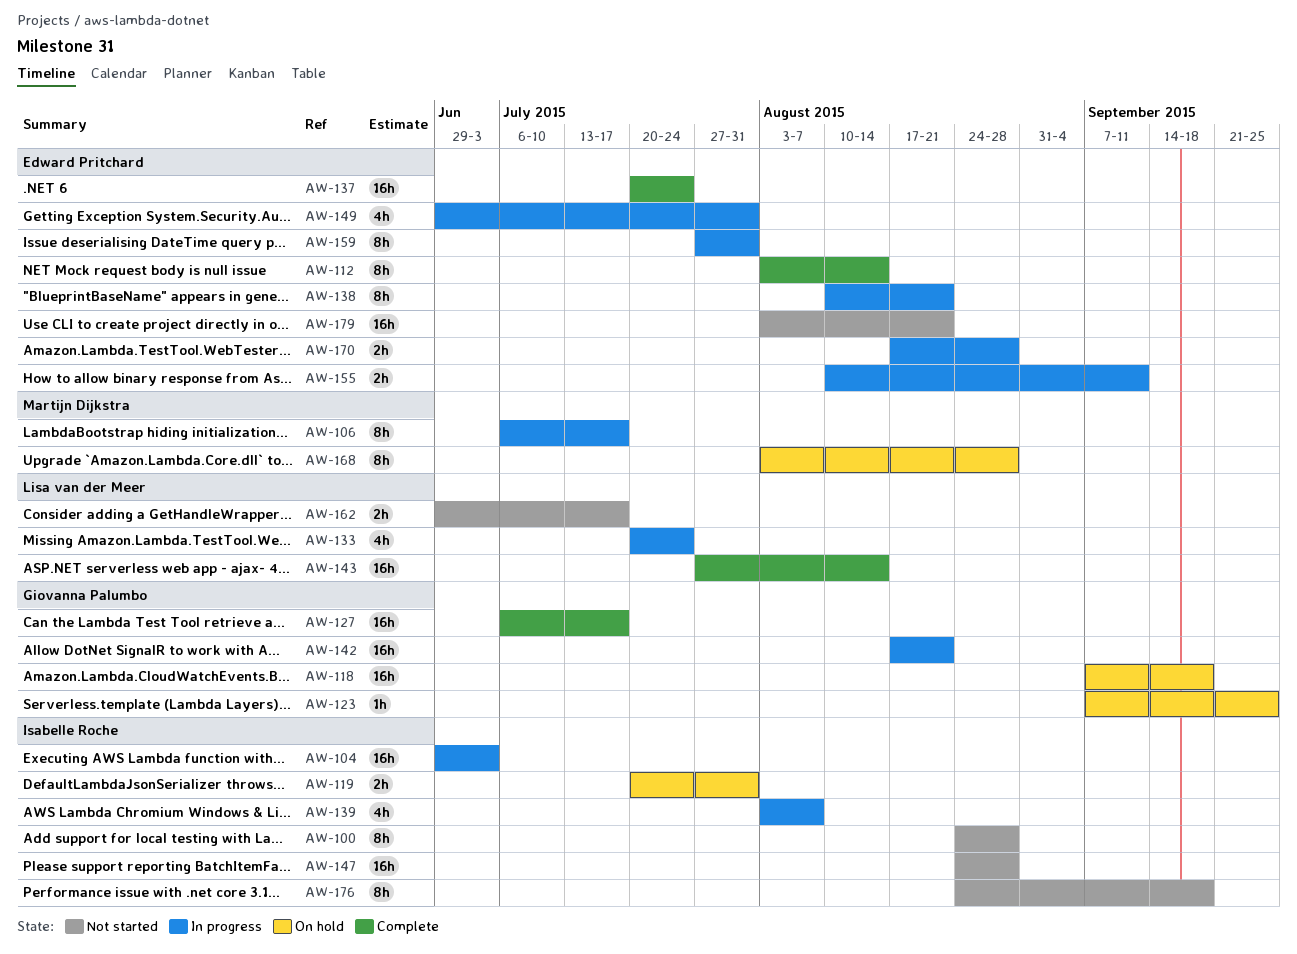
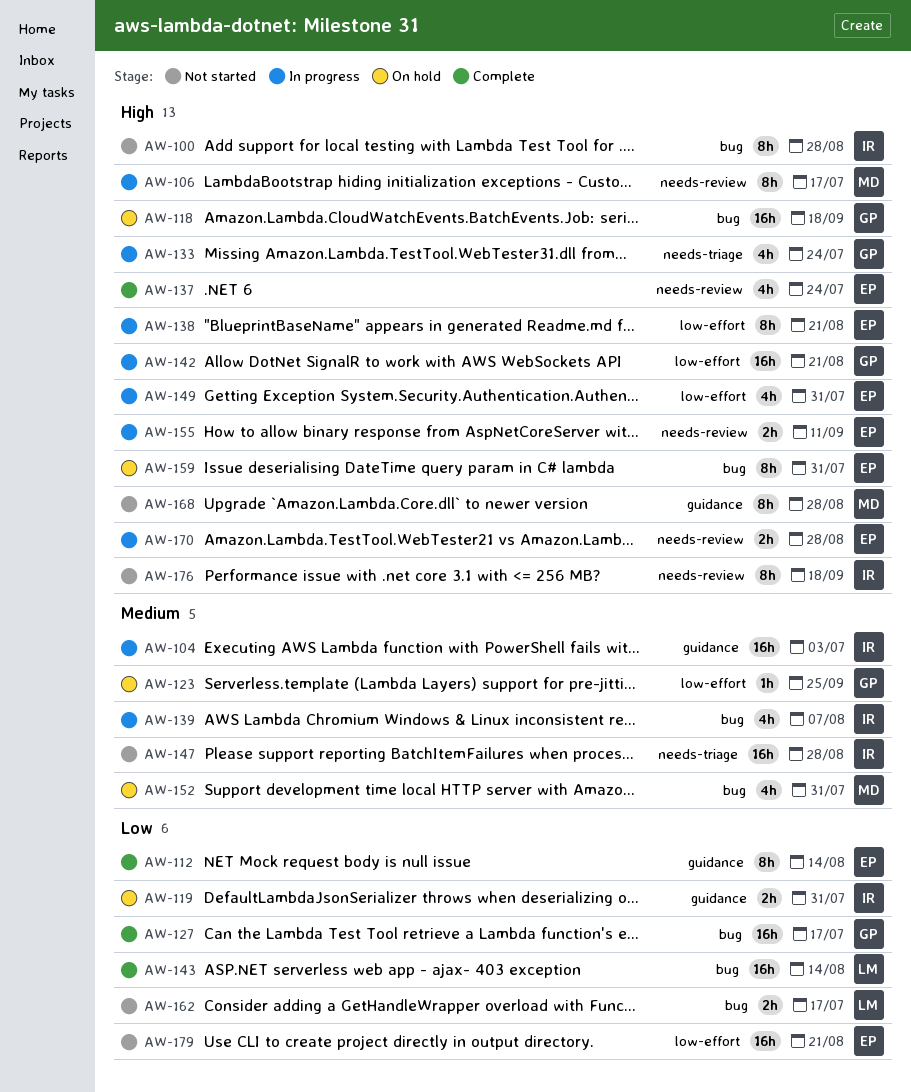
AW-133, owner: Lisa van der Meer -> Giovanna Palumbo
AW-137, estimate: 16h -> 4h
AW-152: none -> present
AW-159, status: In progress -> On hold
AW-168, status: On hold -> Not started

